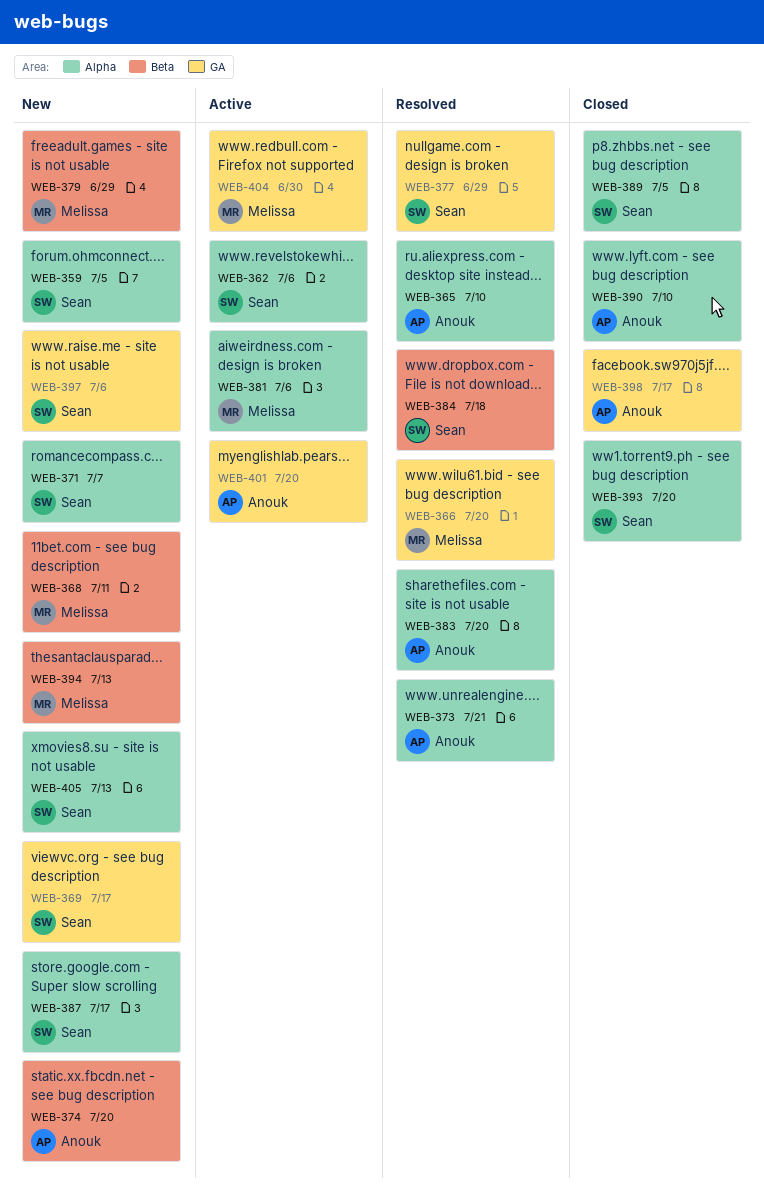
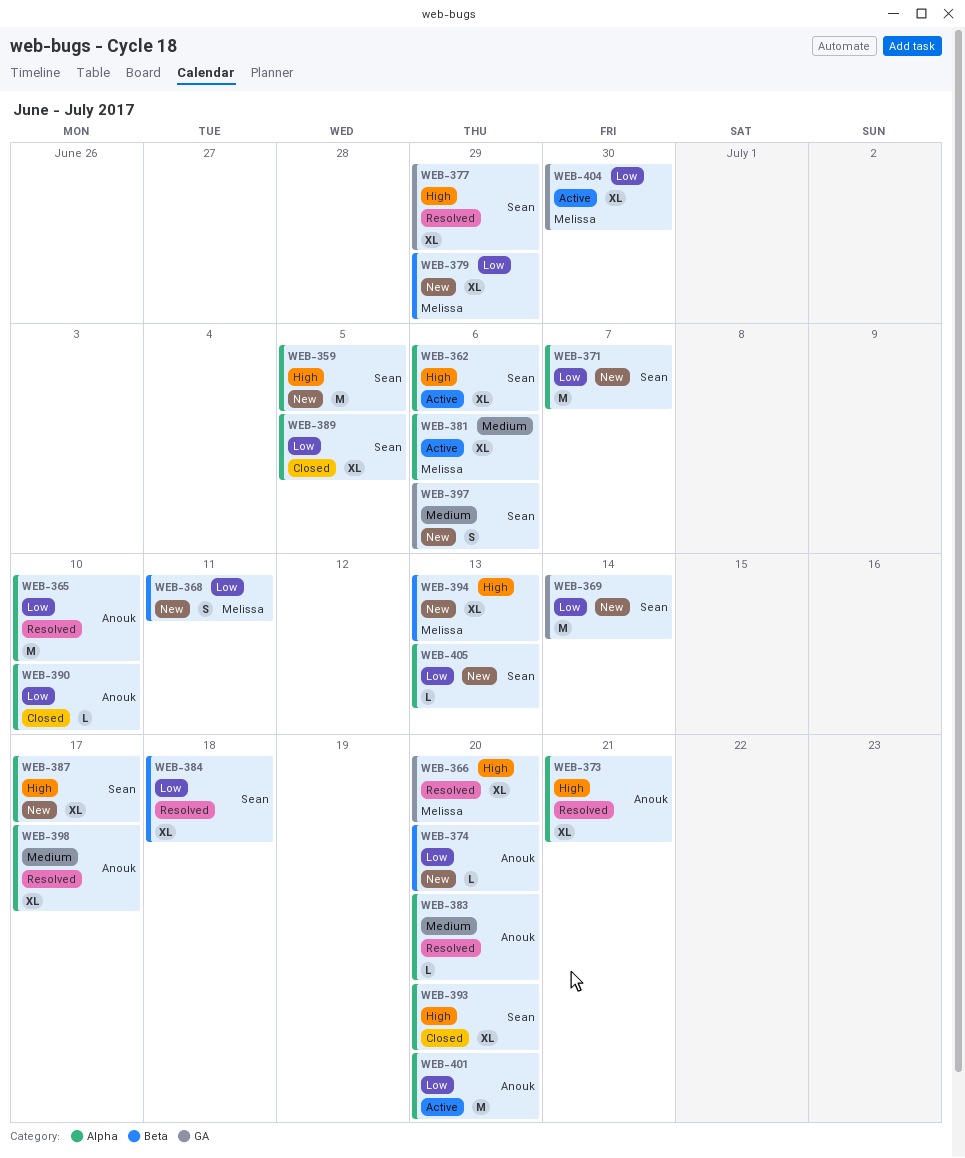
WEB-369, due: Jul 17 -> Jul 14
WEB-398, status: Closed -> Resolved
WEB-398, label: GA -> Alpha
WEB-401, label: GA -> Alpha

